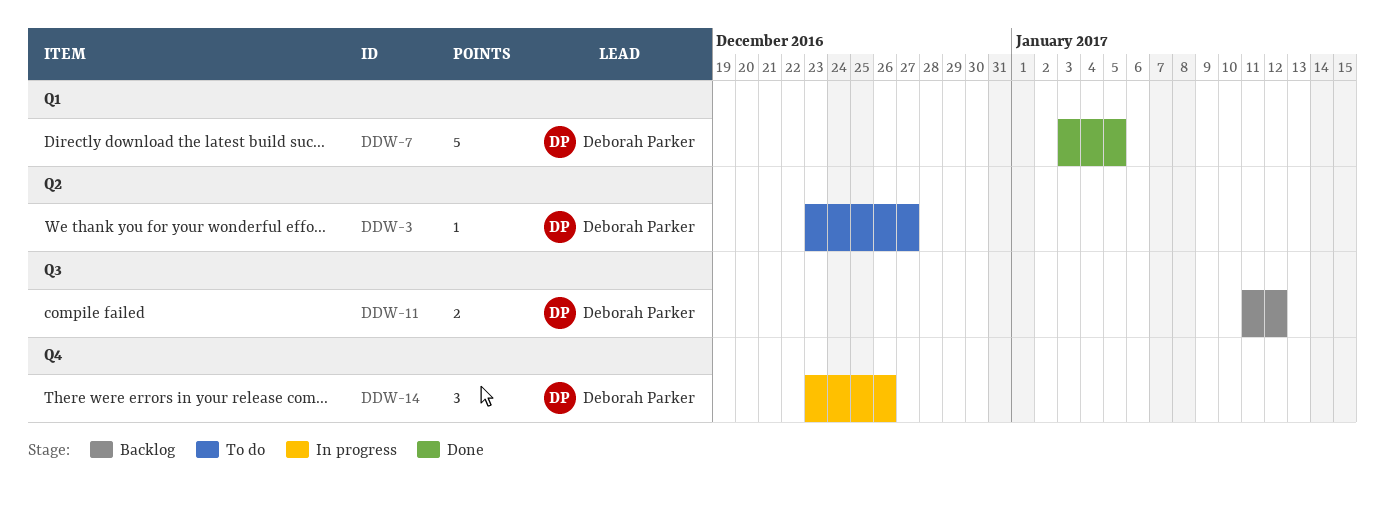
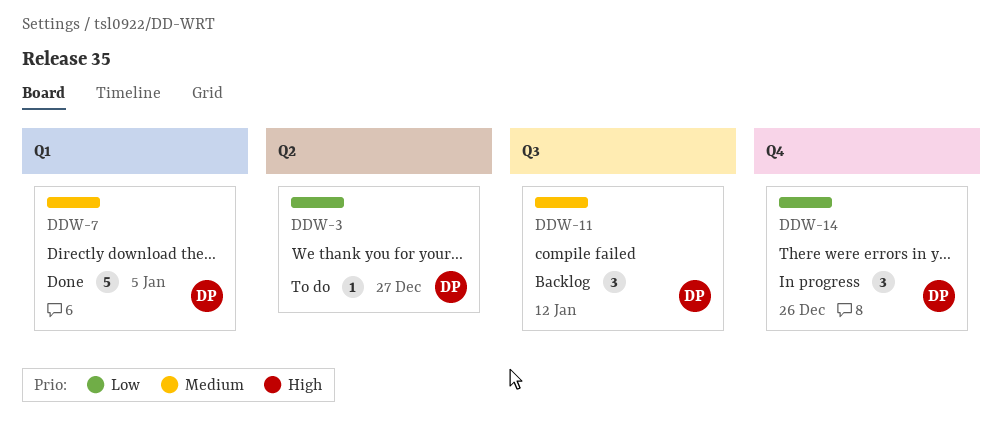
DDW-11, estimate: 2 -> 3

